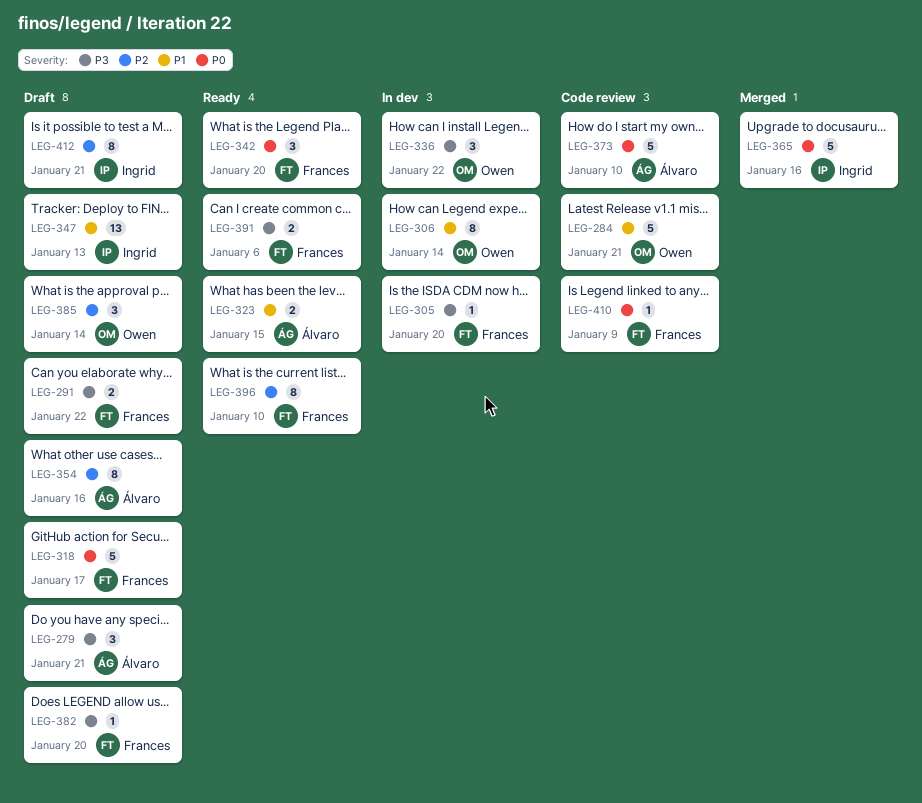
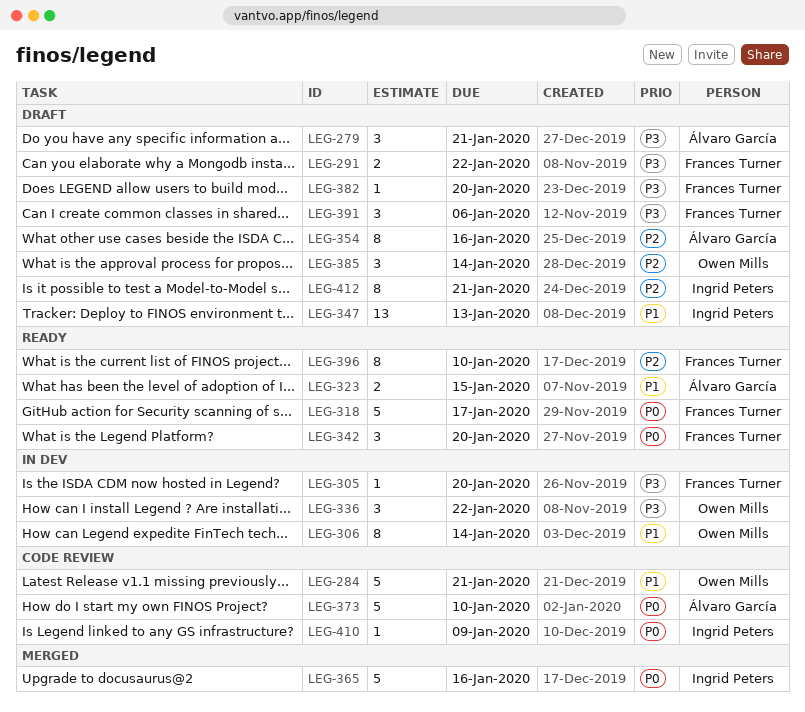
LEG-318, status: Draft -> Ready
LEG-391, status: Ready -> Draft
LEG-391, estimate: 2 -> 3
LEG-410, owner: Frances Turner -> Ingrid Peters

